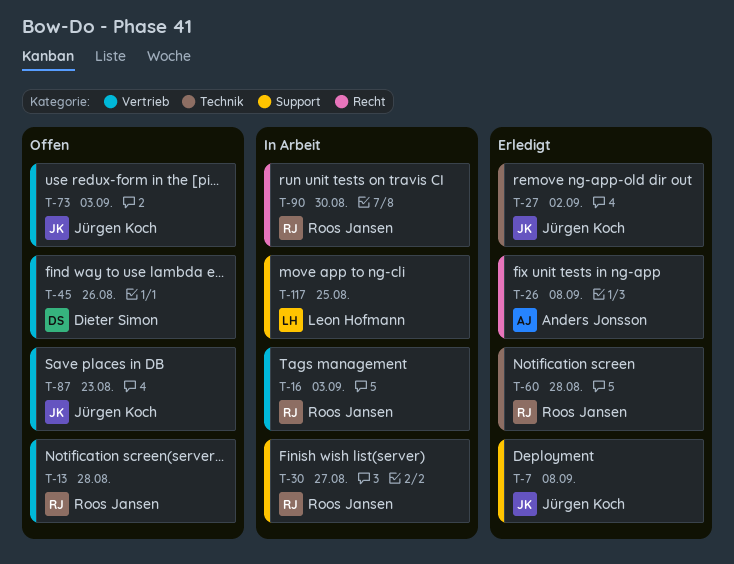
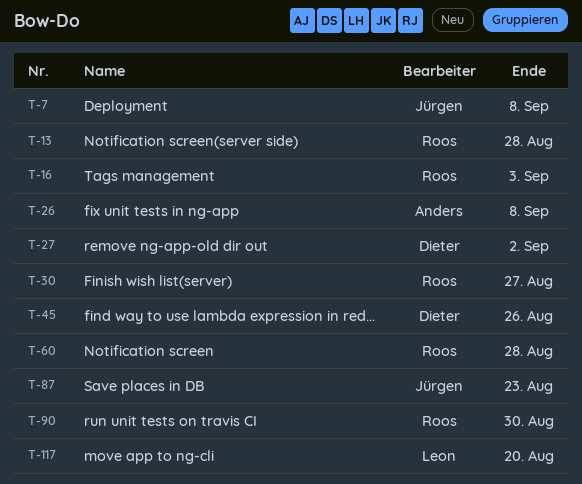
T-27, owner: Jürgen Koch -> Dieter Simon
T-73: present -> none
T-117, due: Aug 25 -> Aug 20

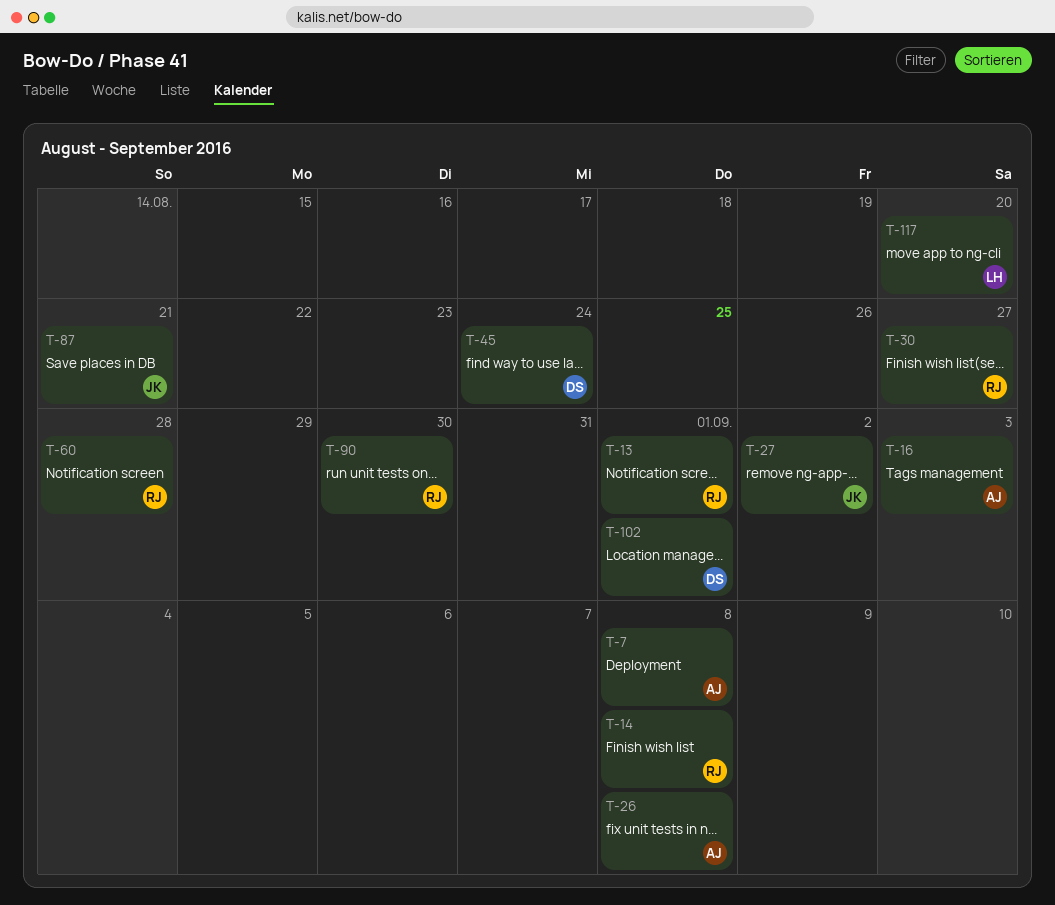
T-7, owner: Jürgen -> Anders
T-13, due: Aug 28 -> Sep 1
T-14: none -> present
T-16, owner: Roos -> Anders
T-27, owner: Dieter -> Jürgen
T-45, due: Aug 26 -> Aug 24
T-87, due: Aug 23 -> Aug 21
T-102: none -> present

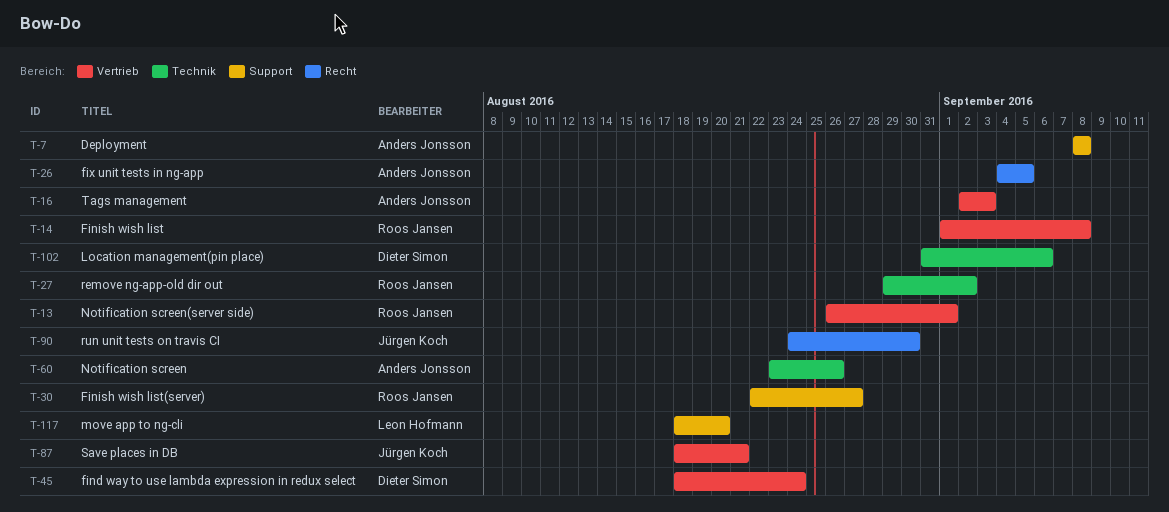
T-26, due: Sep 8 -> Sep 5
T-27, owner: Jürgen Koch -> Roos Jansen
T-60, owner: Roos Jansen -> Anders Jonsson
T-60, due: Aug 28 -> Aug 26
T-90, owner: Roos Jansen -> Jürgen Koch
T-102, due: Sep 1 -> Sep 6

